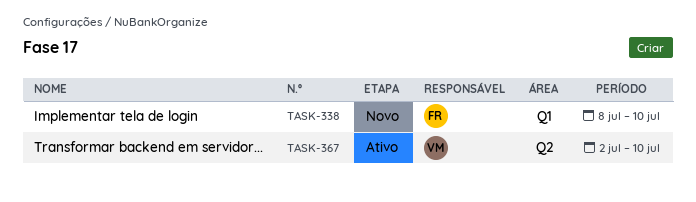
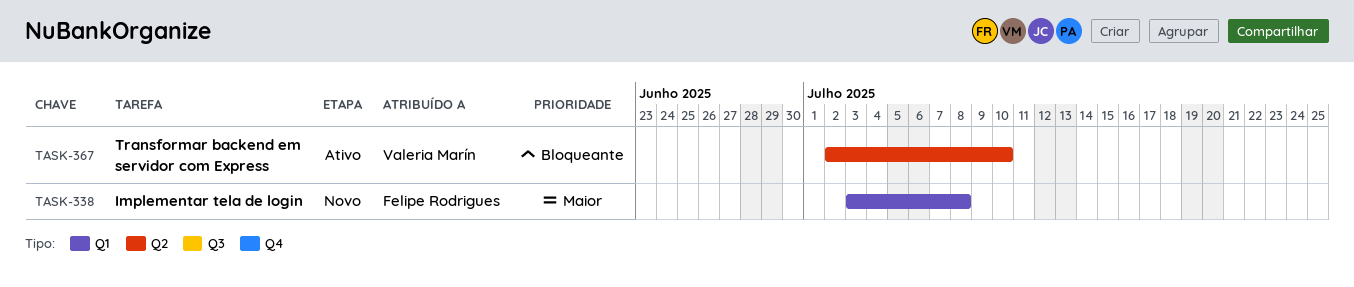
TASK-338, start: Jul 8 -> Jul 3
TASK-338, due: Jul 10 -> Jul 8

